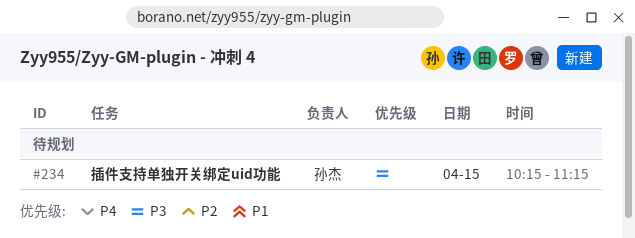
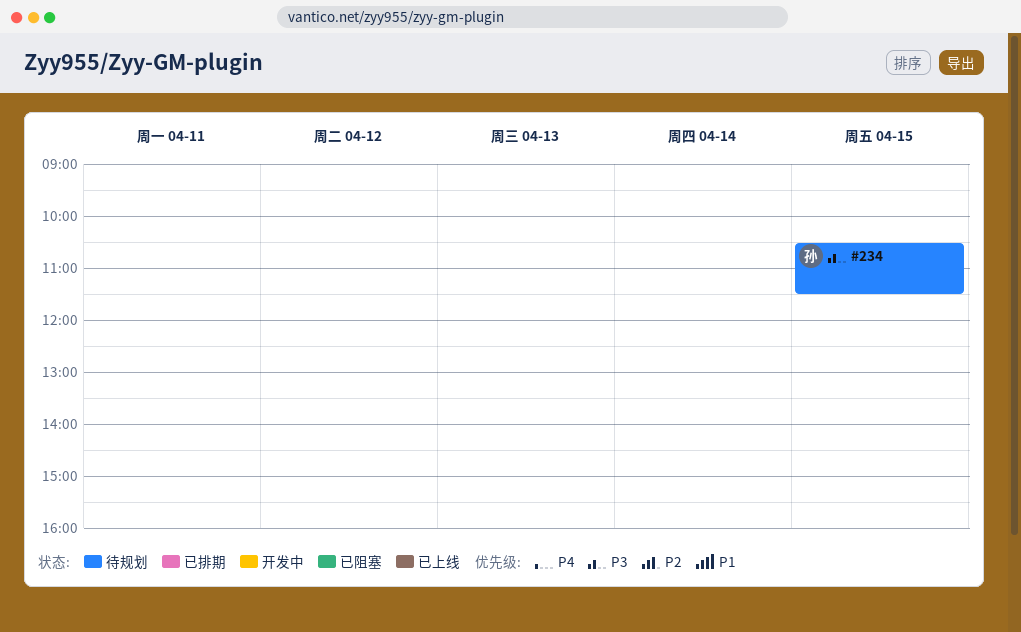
#234, begins: 10:15 -> 10:30
#234, ends: 11:15 -> 11:30

